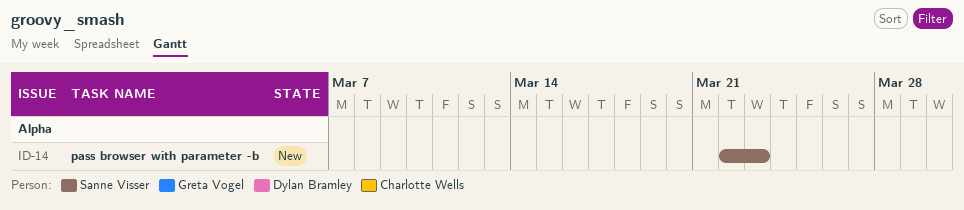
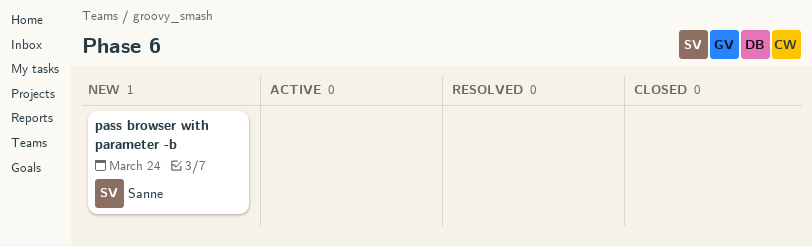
pass browser with parameter -b, due: Mar 23 -> Mar 24

